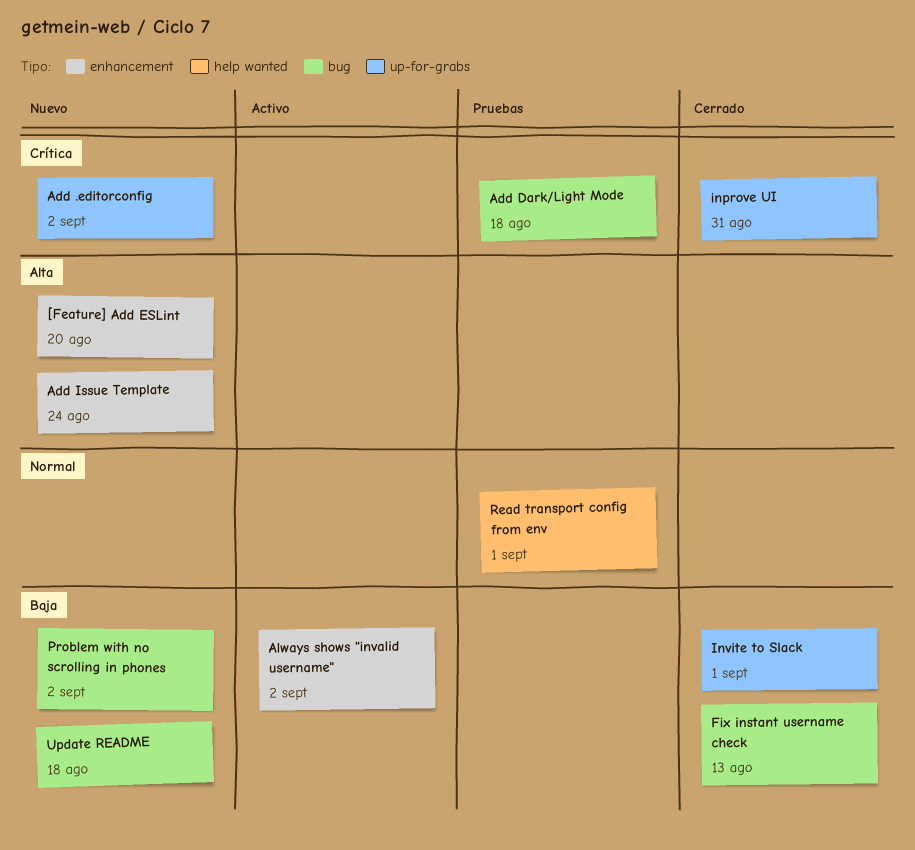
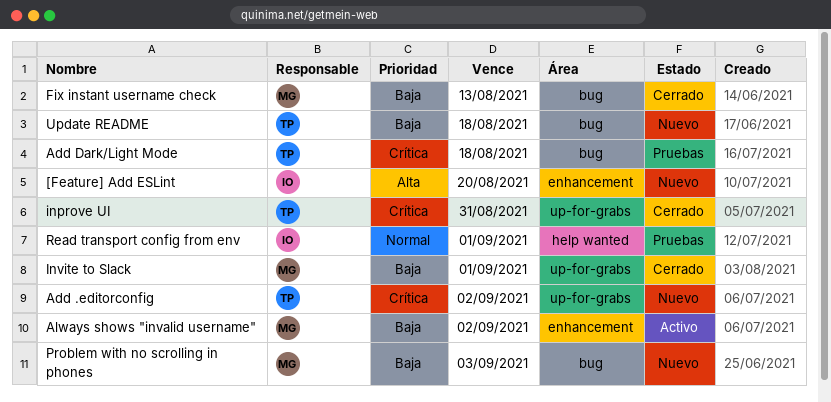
Add Issue Template: present -> none
Problem with no scrolling in phones, due: Sep 2 -> Sep 3

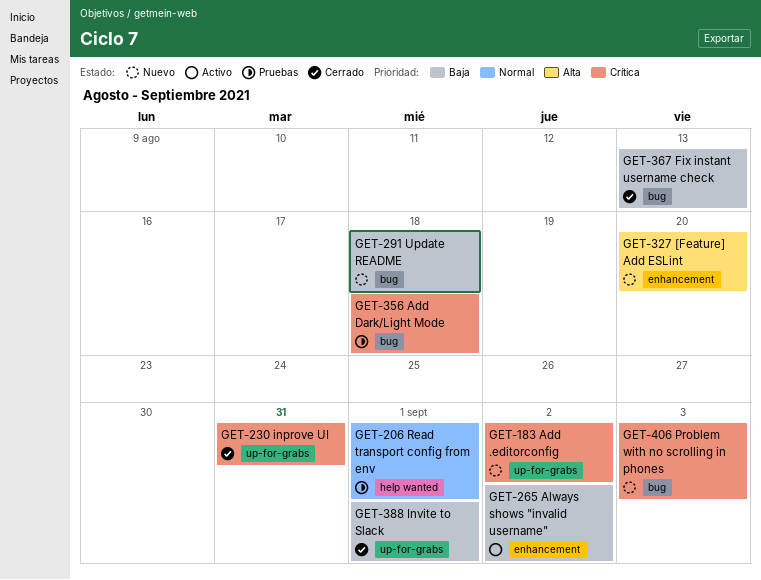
Problem with no scrolling in phones, priority: Baja -> Crítica

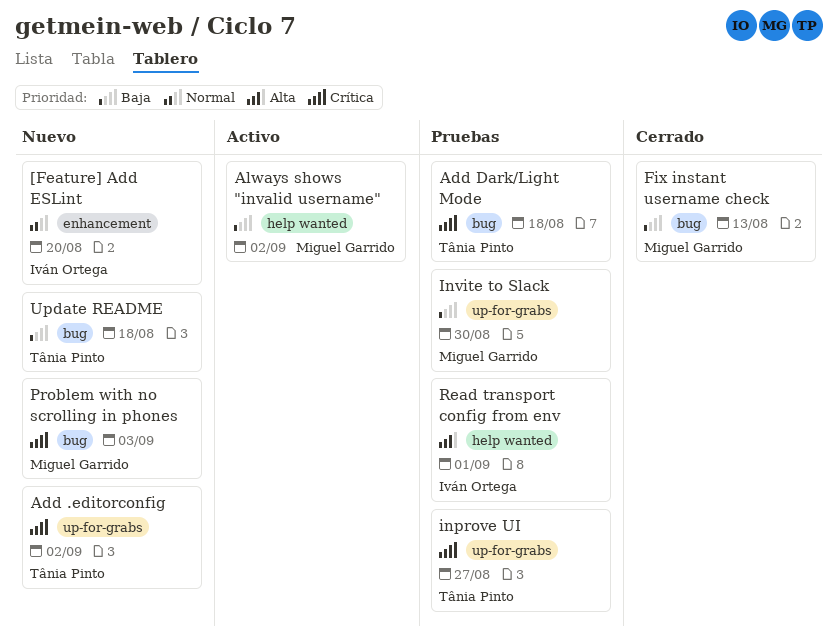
[Feature] Add ESLint, priority: Alta -> Normal
Always shows "invalid username", label: enhancement -> help wanted
inprove UI, status: Cerrado -> Pruebas
inprove UI, due: Aug 31 -> Aug 27
Invite to Slack, status: Cerrado -> Pruebas
Invite to Slack, due: Sep 1 -> Aug 30
Read transport config from env, priority: Normal -> Alta

